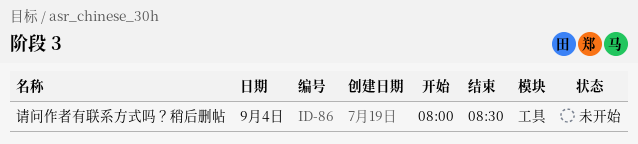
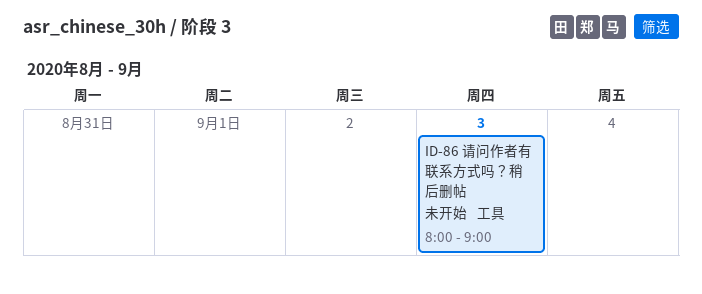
ID-86, day: Sep 4 -> Sep 3
ID-86, ends: 08:30 -> 09:00

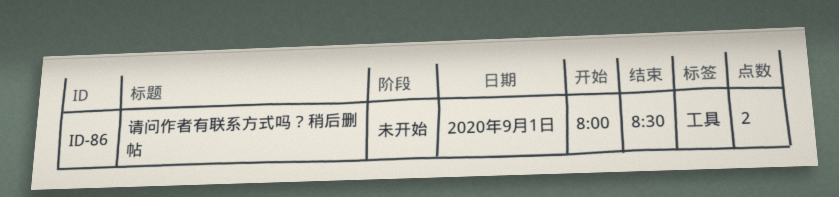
ID-86, day: Sep 3 -> Sep 1
ID-86, ends: 09:00 -> 08:30

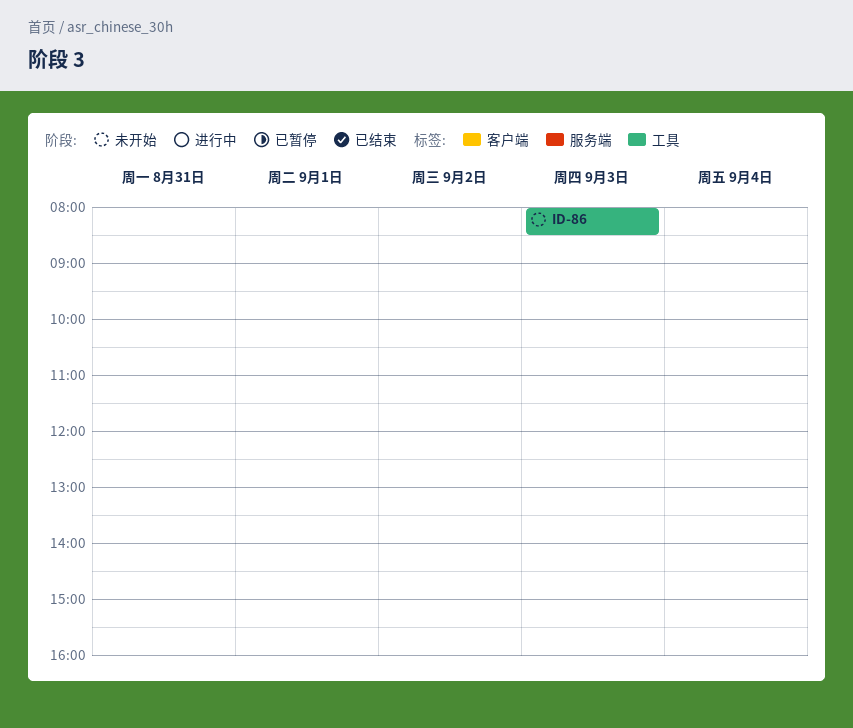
ID-86, day: Sep 1 -> Sep 3

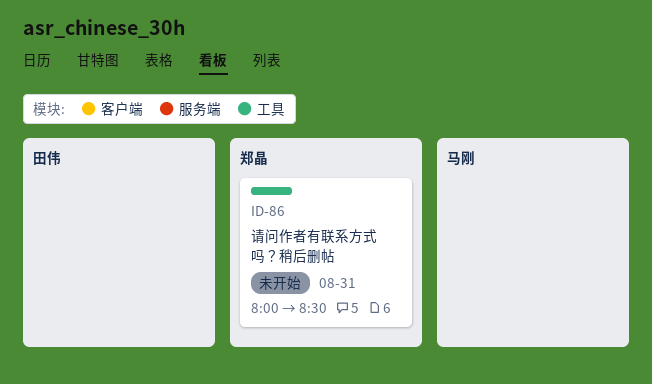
ID-86, day: Sep 3 -> Aug 31

